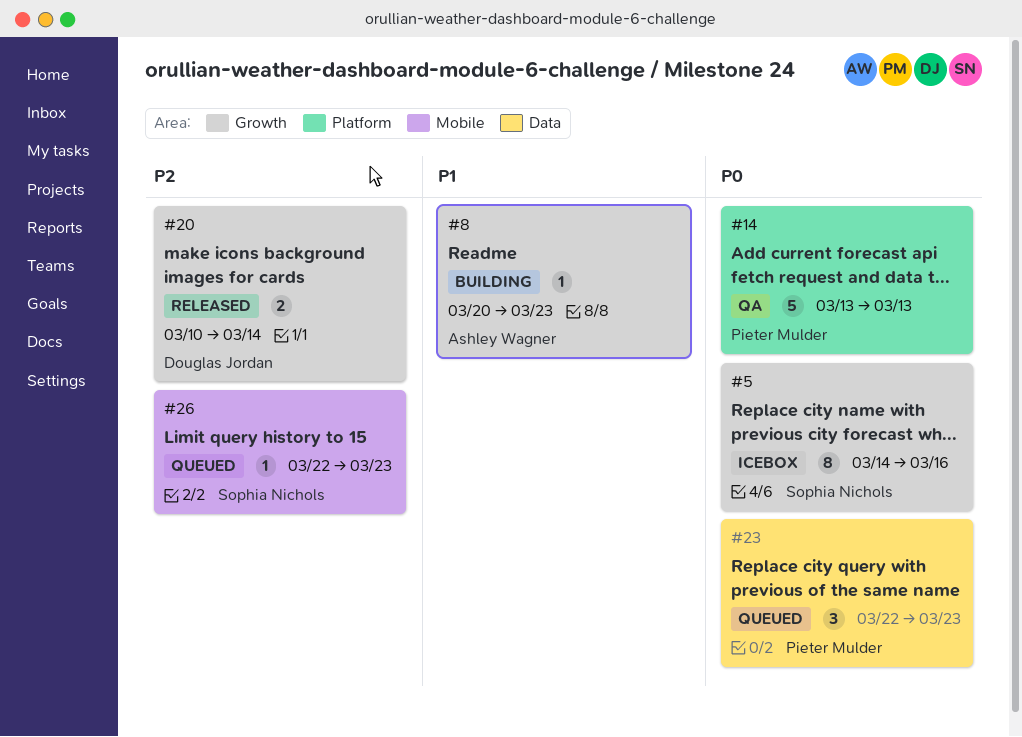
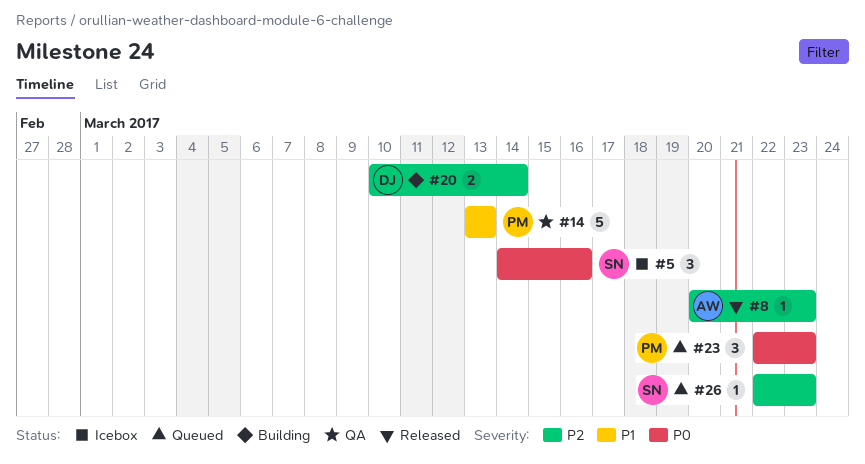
#5, estimate: 8 -> 3
#8, status: Building -> Released
#8, priority: P1 -> P2
#14, priority: P0 -> P1
#20, status: Released -> Building

